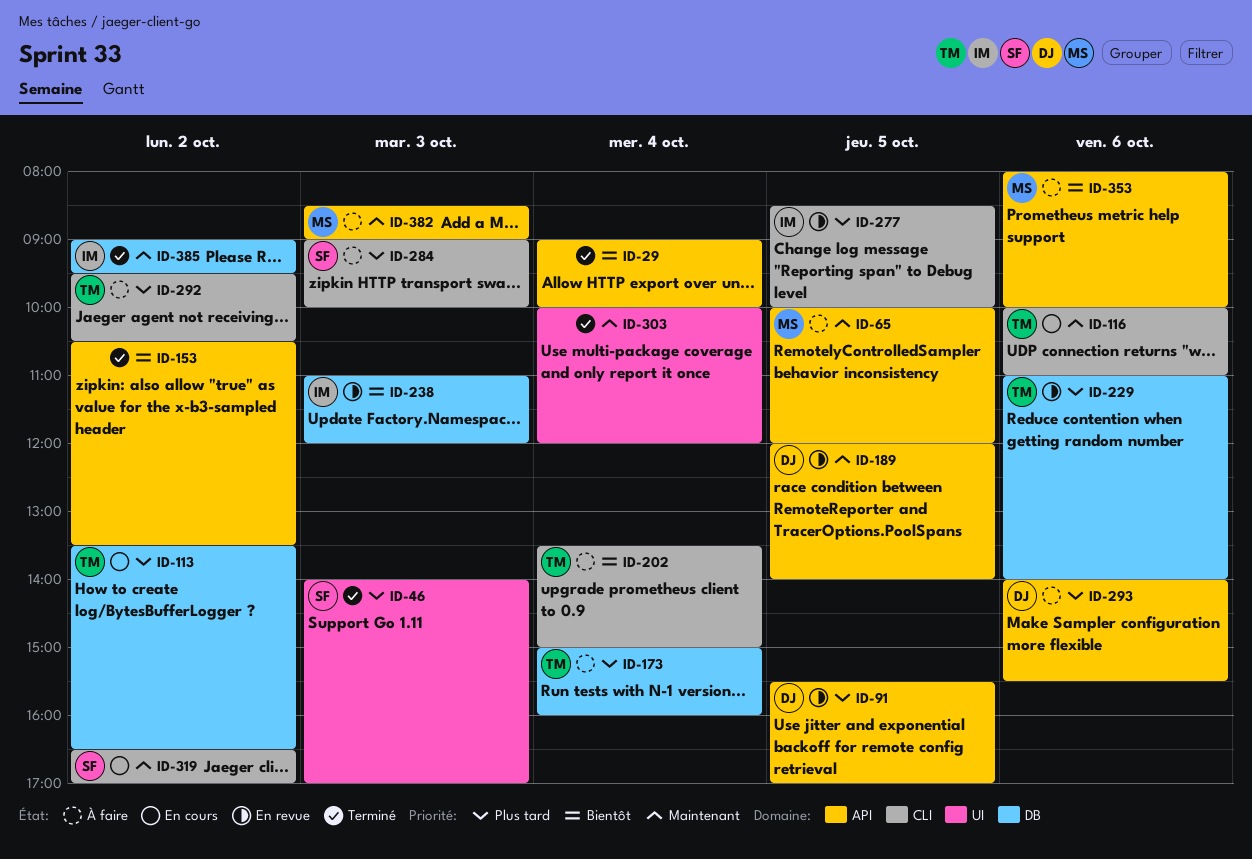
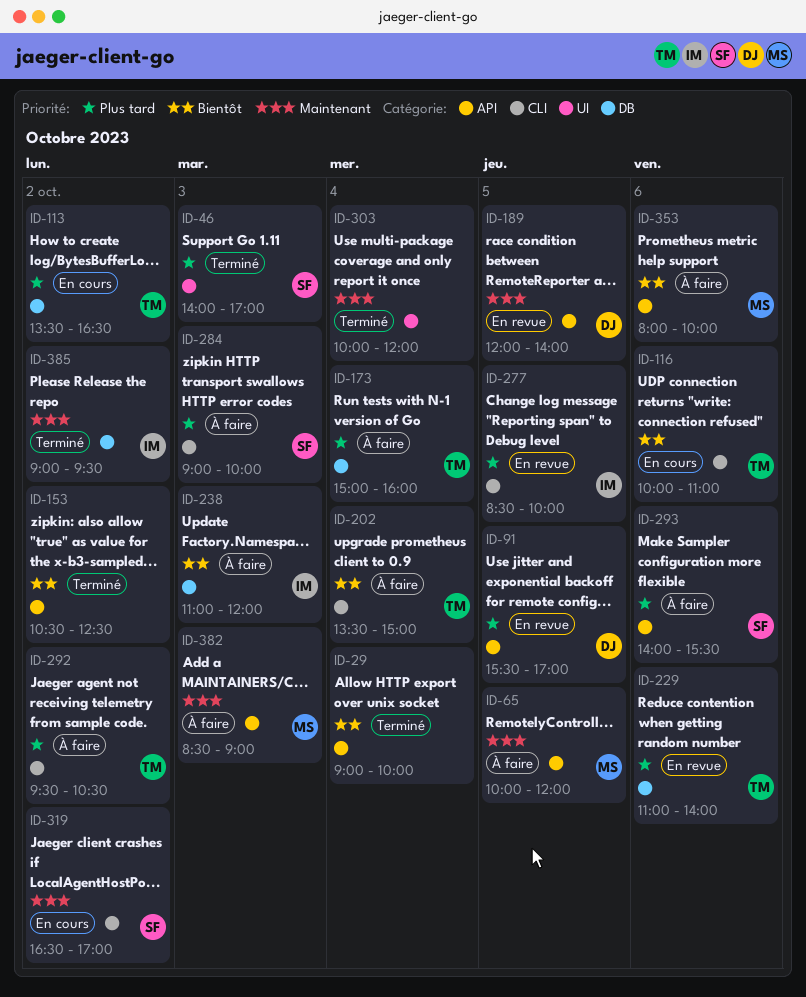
ID-116, priority: Maintenant -> Bientôt
ID-153, ends: 13:30 -> 12:30
ID-238, status: En revue -> À faire
ID-293, owner: DJ -> SF

